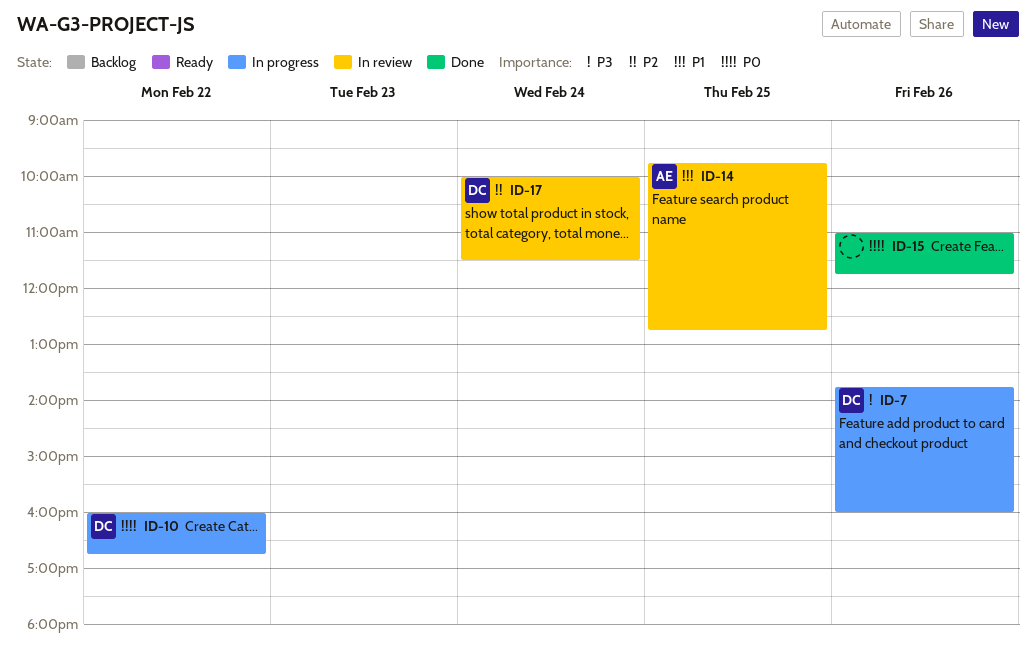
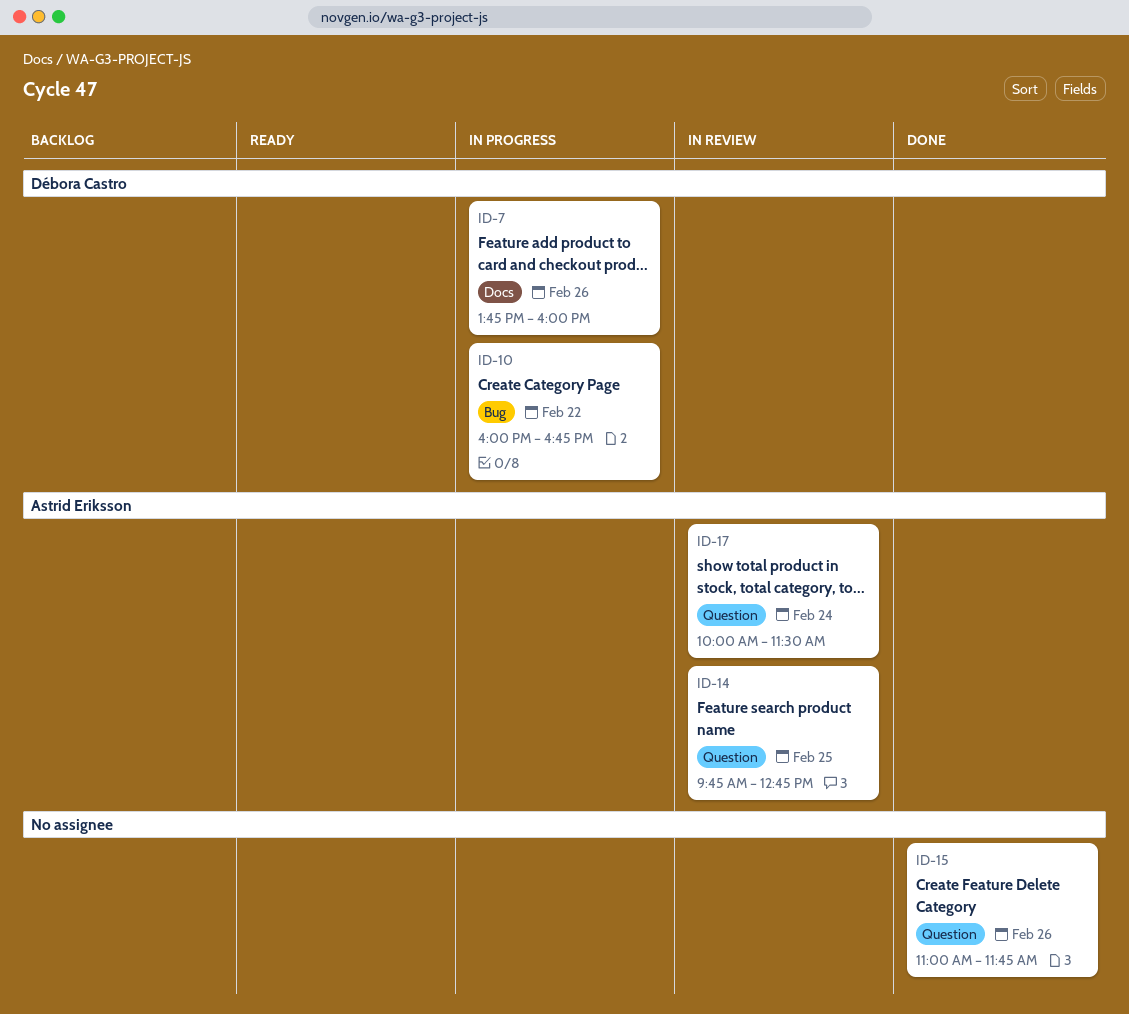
ID-17, owner: Débora Castro -> Astrid Eriksson

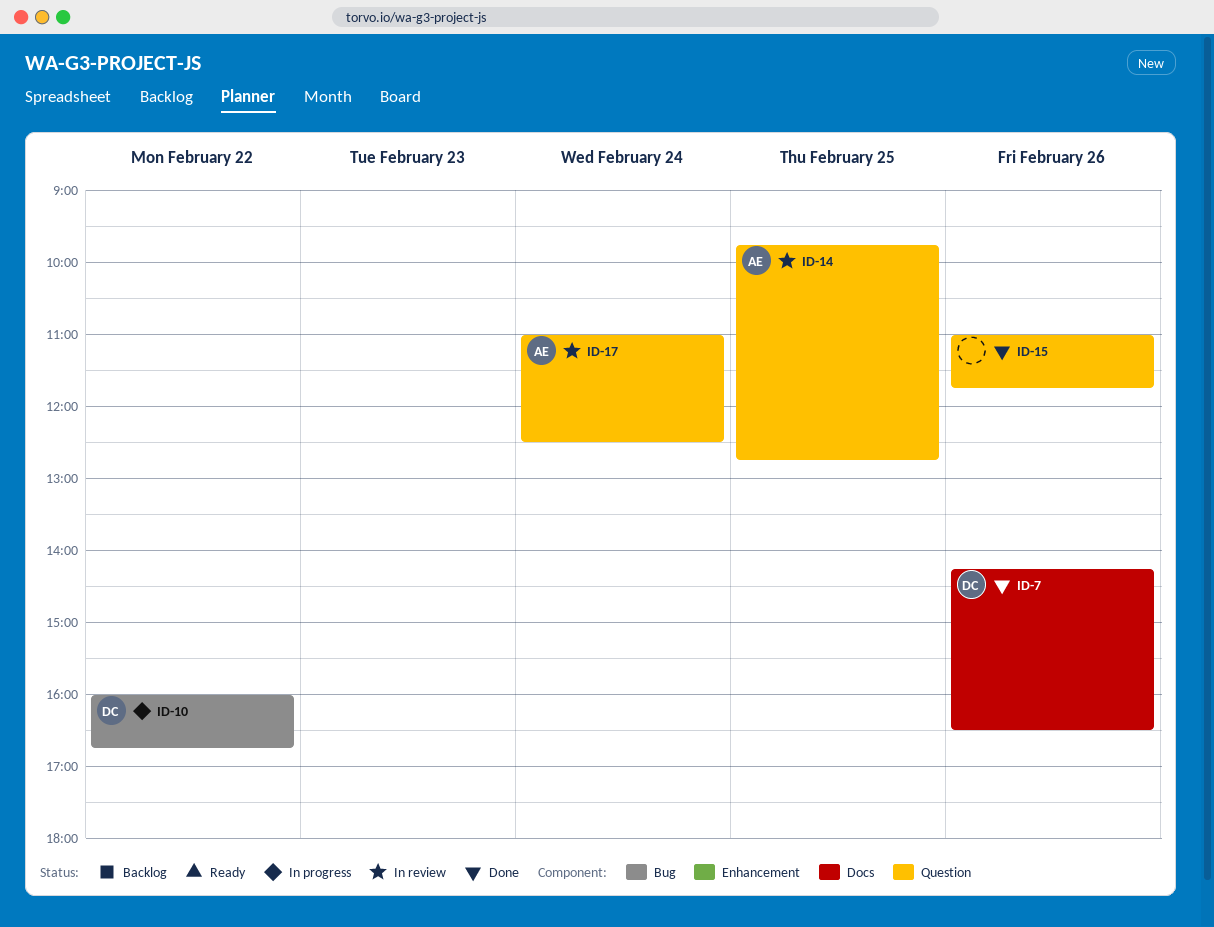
ID-7, status: In progress -> Done
ID-7, begins: 13:45 -> 14:15
ID-7, ends: 16:00 -> 16:30
ID-17, begins: 10:00 -> 11:00
ID-17, ends: 11:30 -> 12:30

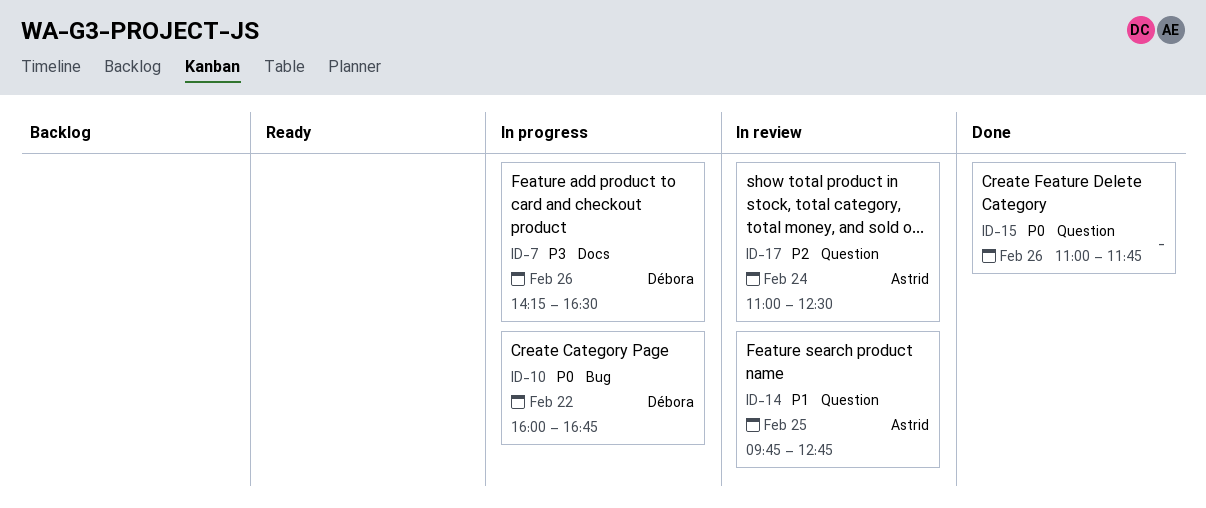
ID-7, status: Done -> In progress

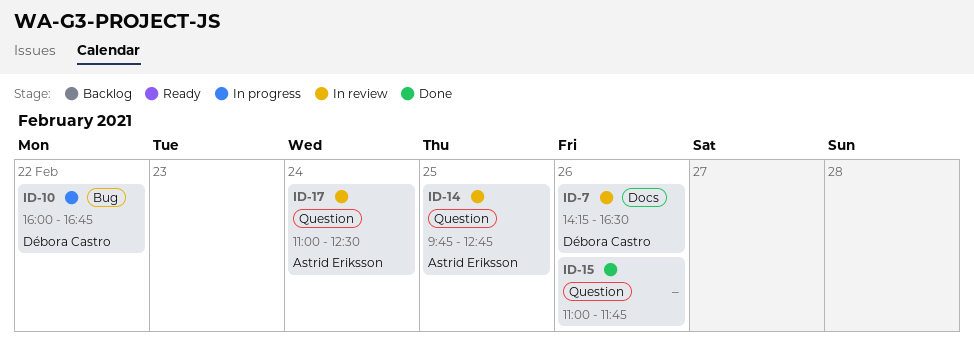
ID-7, status: In progress -> In review

